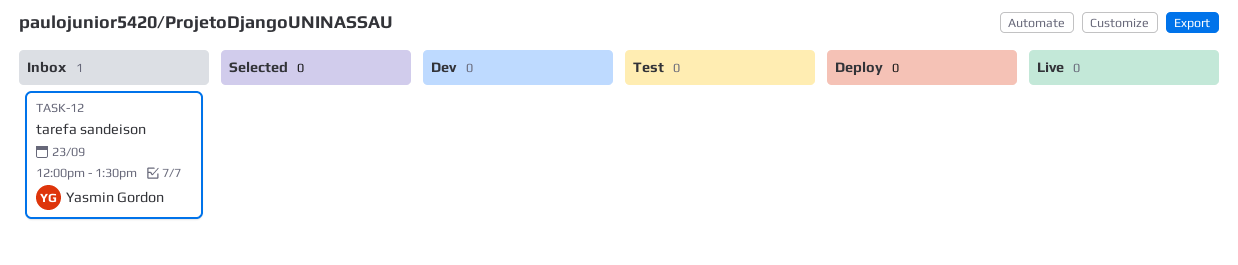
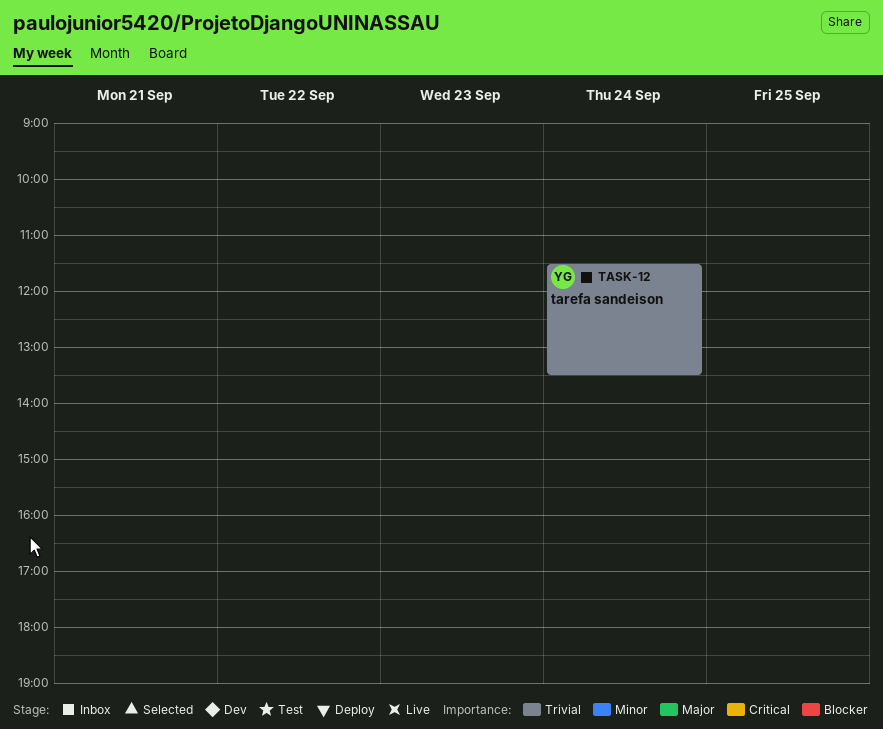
TASK-12, day: Sep 23 -> Sep 24
TASK-12, begins: 12:00 -> 11:30

